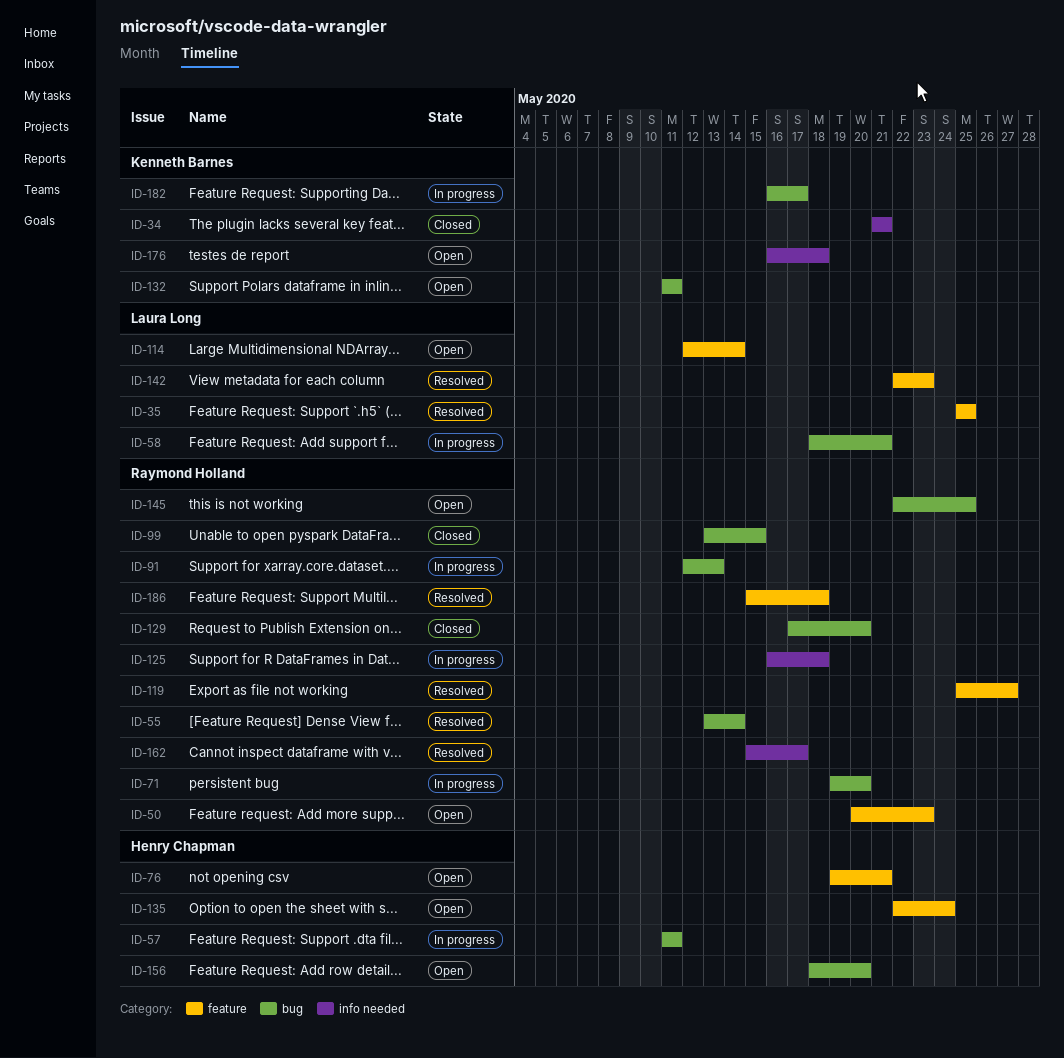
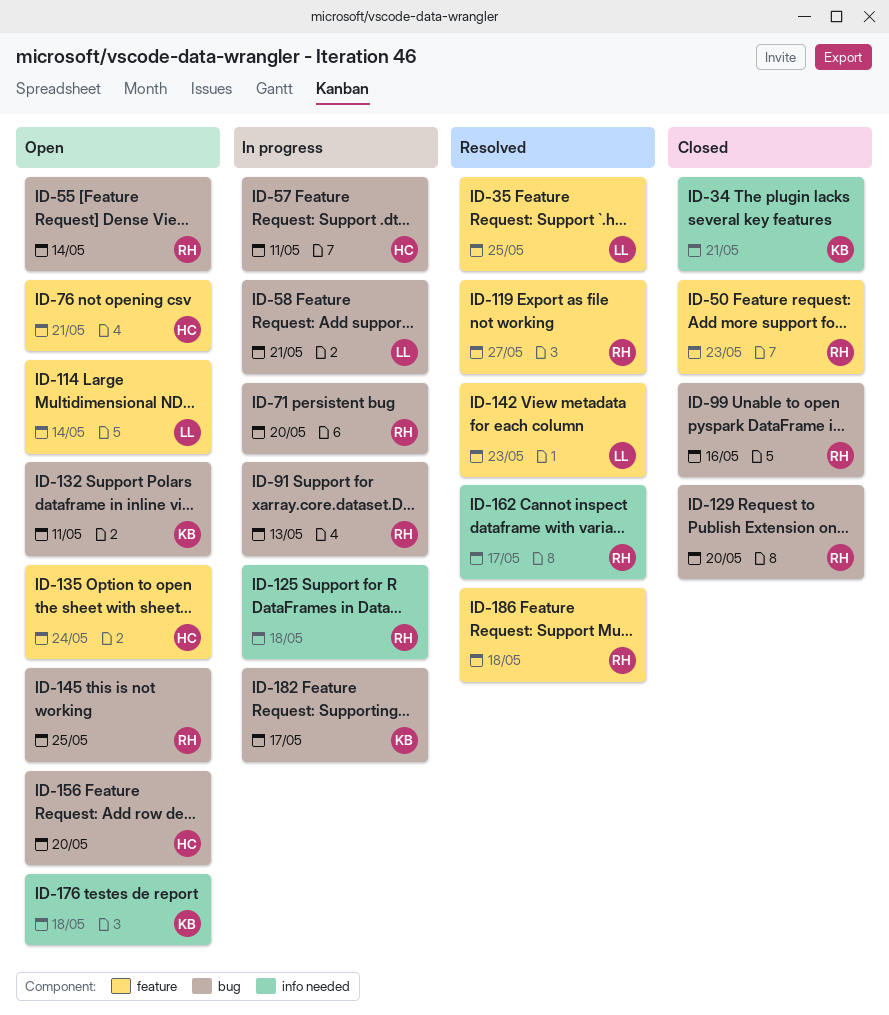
ID-50, status: Open -> Closed
ID-55, status: Resolved -> Open
ID-99, due: May 15 -> May 16

